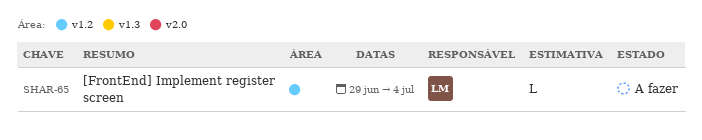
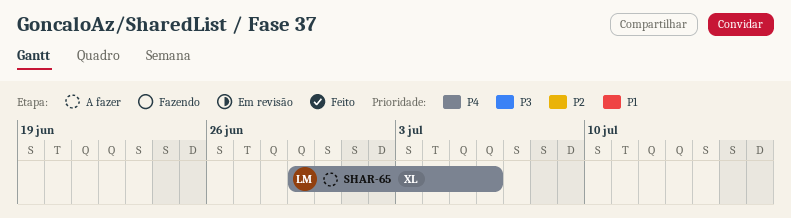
SHAR-65, estimate: L -> XL
SHAR-65, due: Jul 4 -> Jul 6

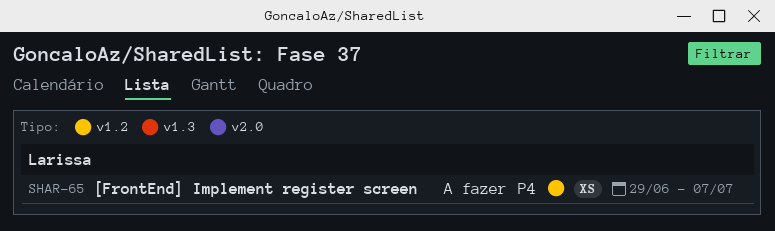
SHAR-65, estimate: XL -> XS
SHAR-65, due: Jul 6 -> Jul 7

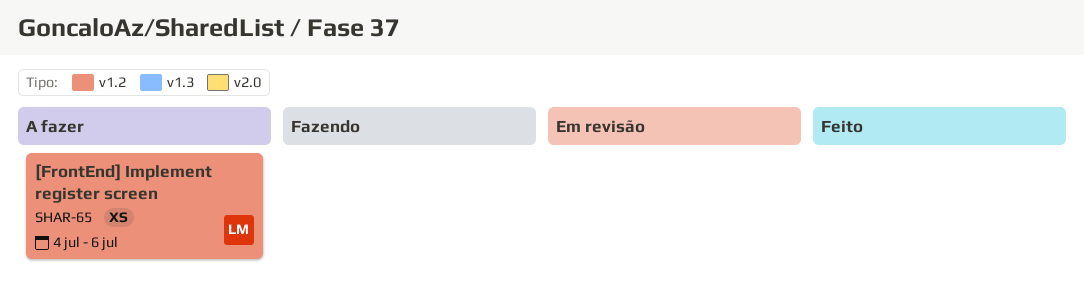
SHAR-65, start: Jun 29 -> Jul 4
SHAR-65, due: Jul 7 -> Jul 6

